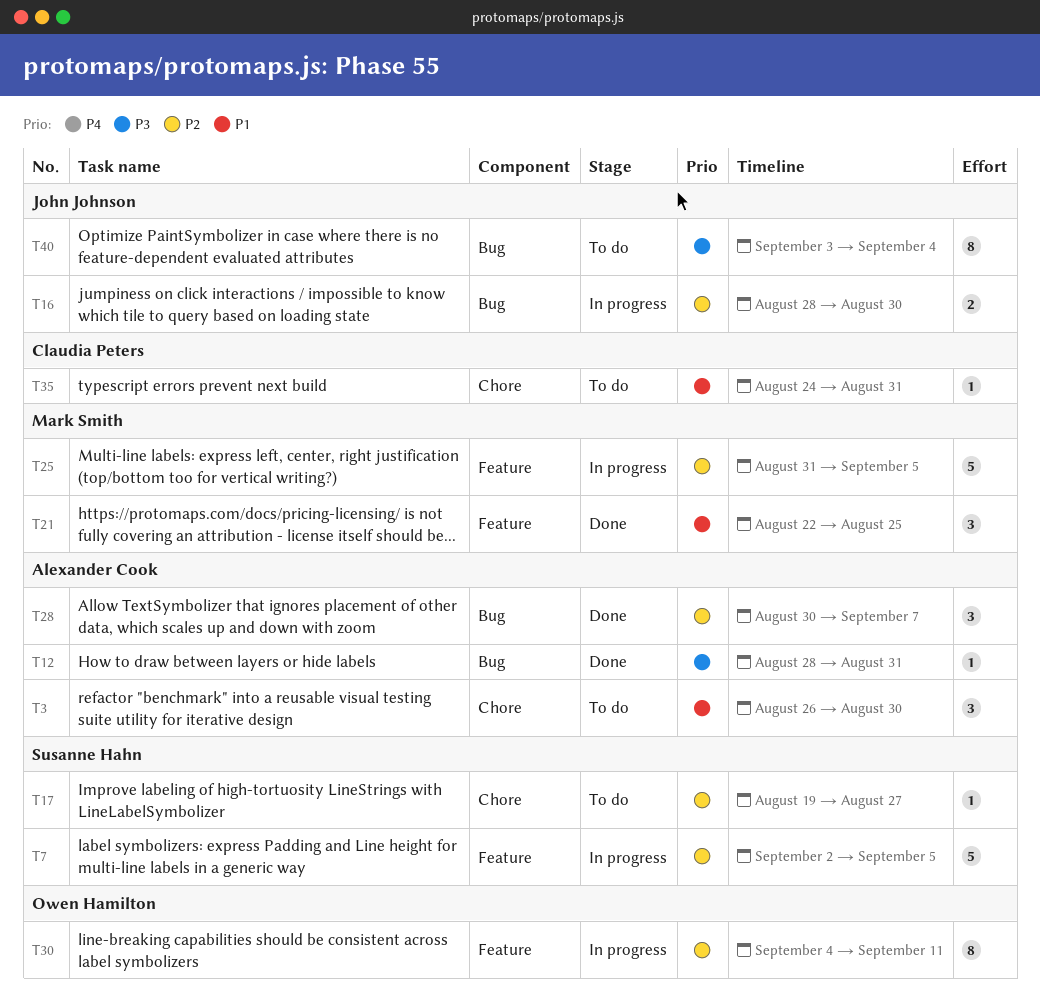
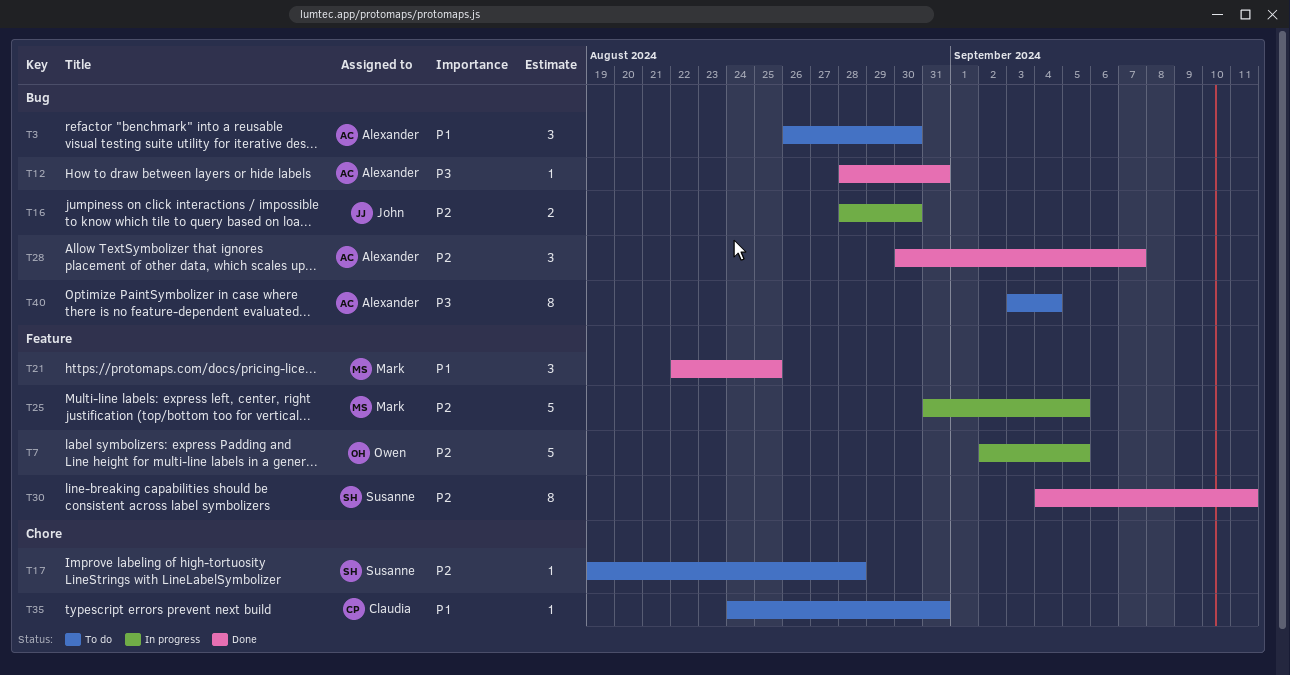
T3, label: Chore -> Bug
T7, owner: Susanne Hahn -> Owen Hamilton
T17, due: Aug 27 -> Aug 28
T30, status: In progress -> Done
T30, owner: Owen Hamilton -> Susanne Hahn
T40, owner: John Johnson -> Alexander Cook

